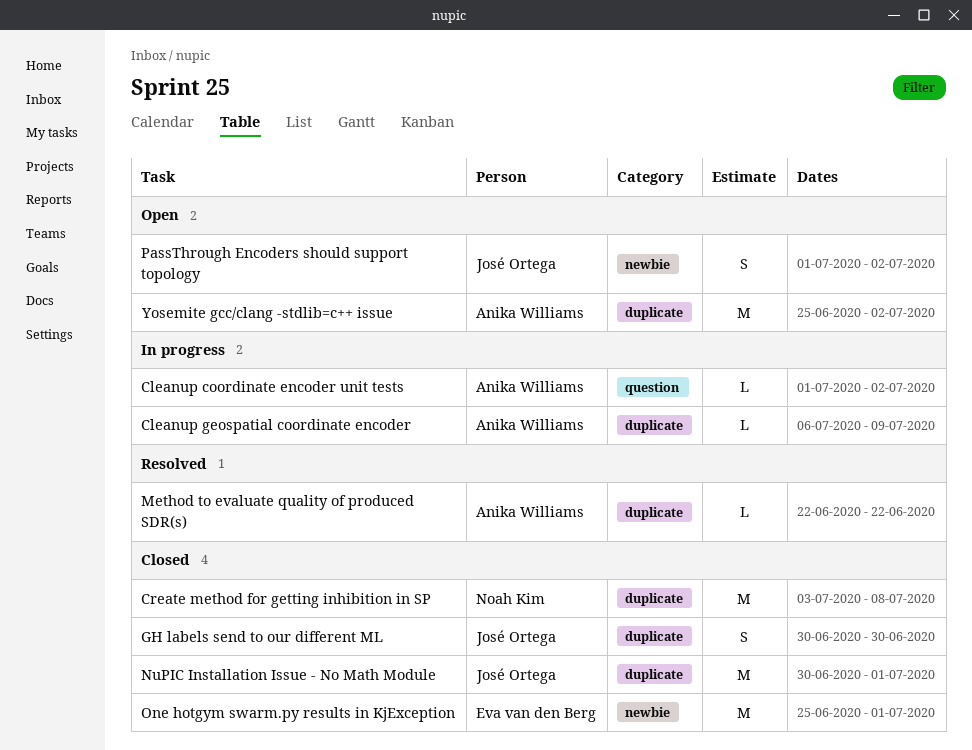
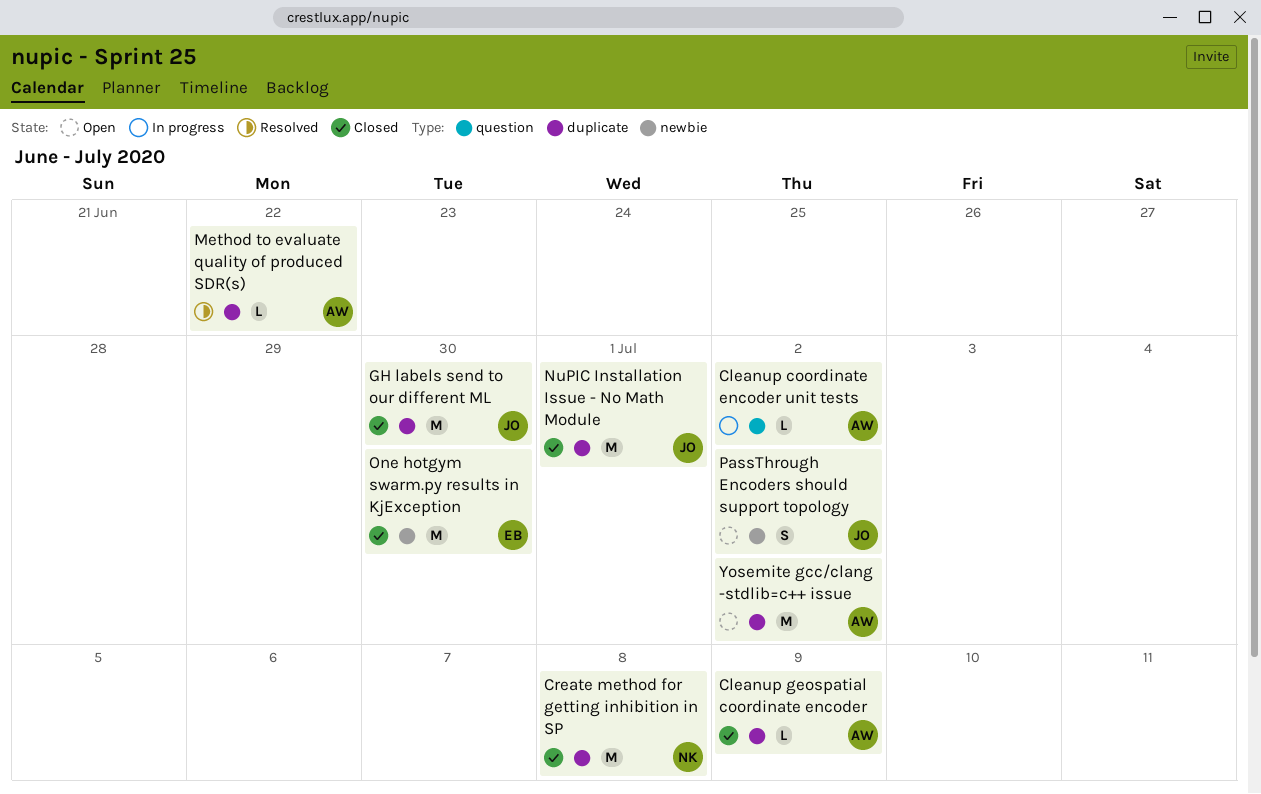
Cleanup geospatial coordinate encoder, status: In progress -> Closed
GH labels send to our different ML, estimate: S -> M
One hotgym swarm.py results in KjException, due: Jul 1 -> Jun 30

